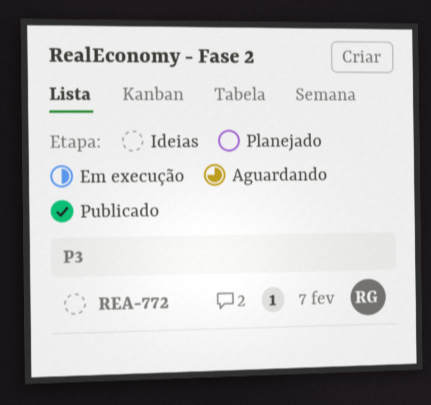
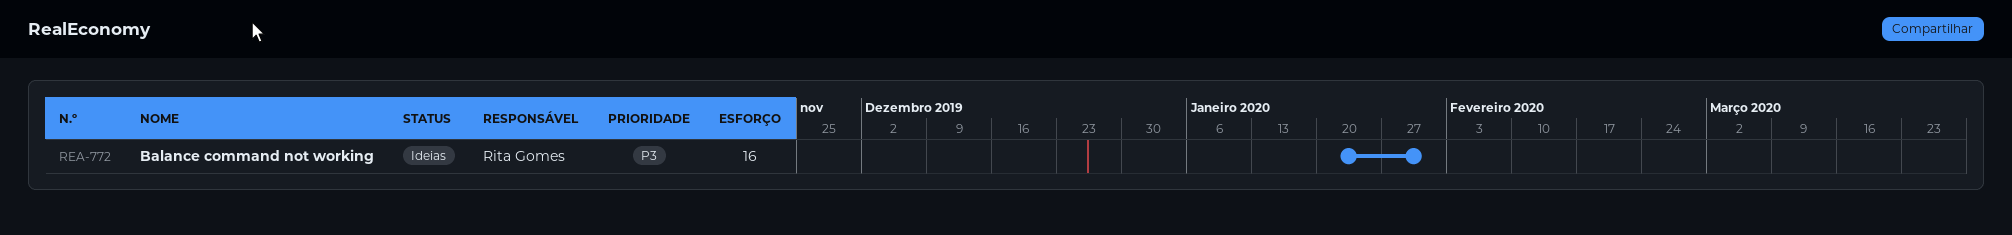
REA-772, estimate: 1 -> 16
REA-772, due: Feb 7 -> Jan 31

